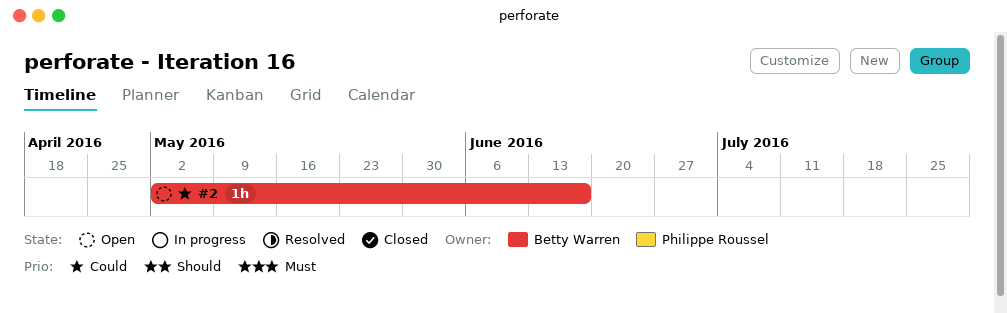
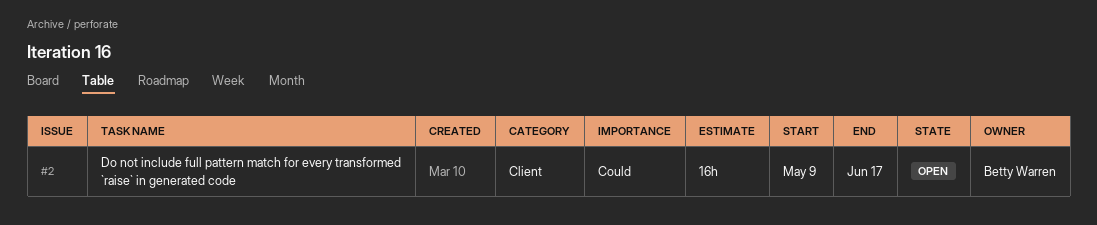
#2, estimate: 1h -> 16h
#2, start: May 2 -> May 9

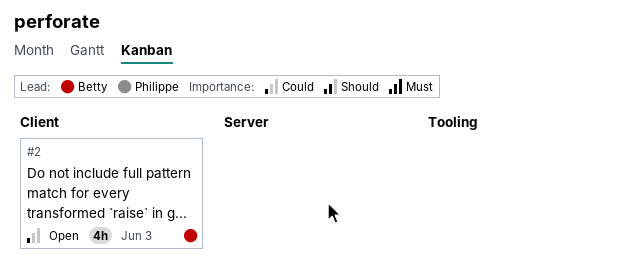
#2, estimate: 16h -> 4h
#2, due: Jun 17 -> Jun 3

